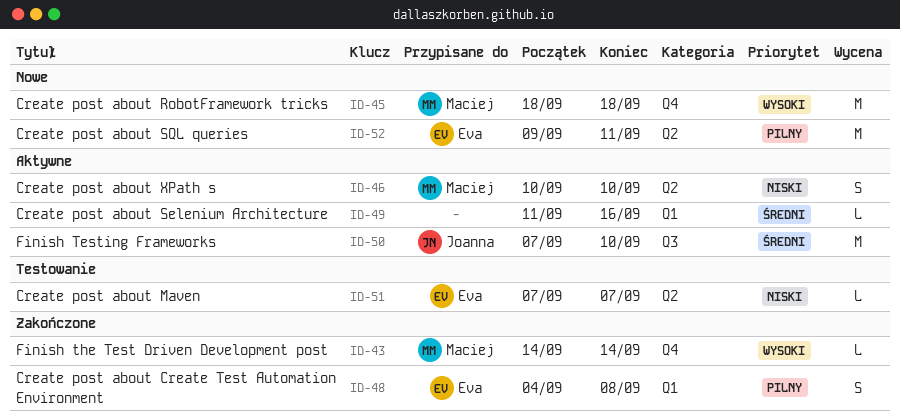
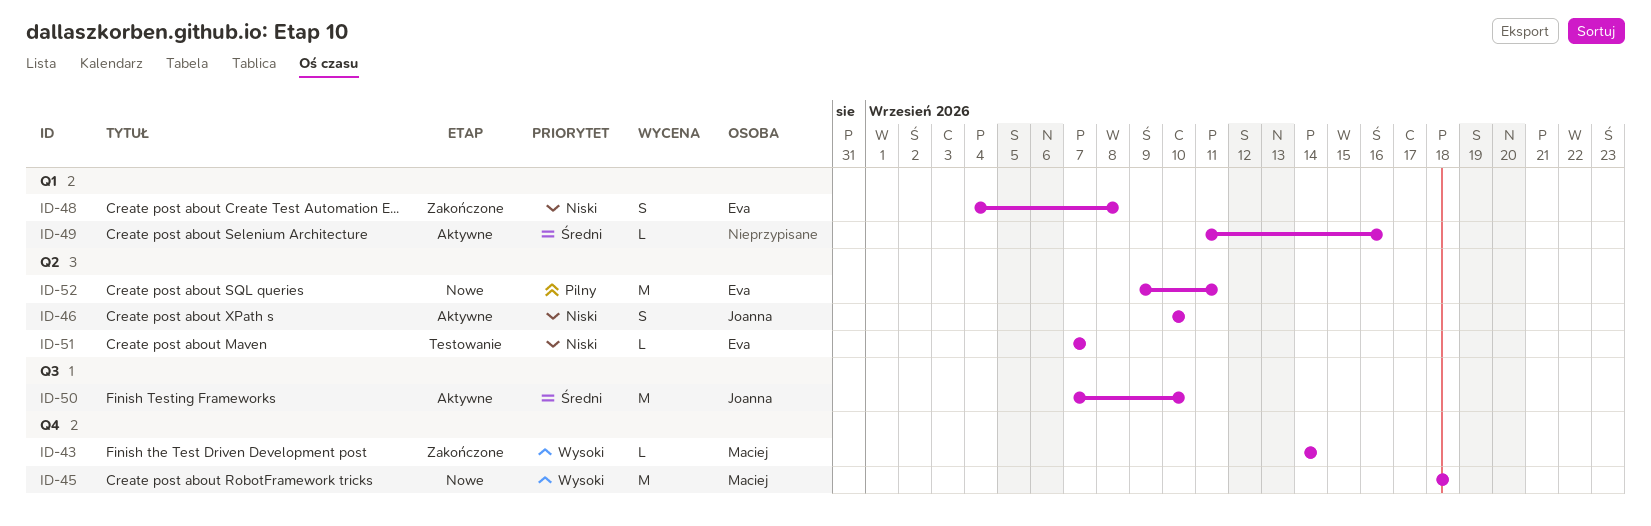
ID-46, owner: Maciej -> Joanna
ID-48, priority: Pilny -> Niski

